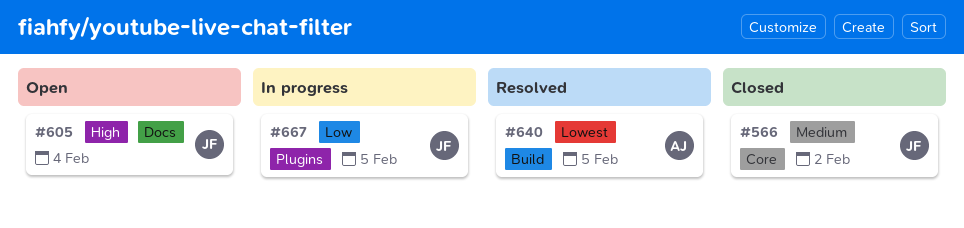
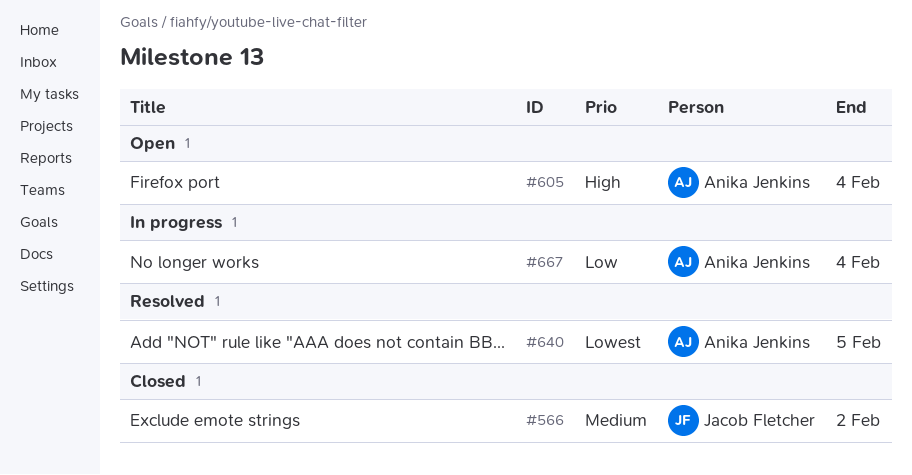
#605, owner: Jacob Fletcher -> Anika Jenkins
#667, owner: Jacob Fletcher -> Anika Jenkins
#667, due: Feb 5 -> Feb 4

